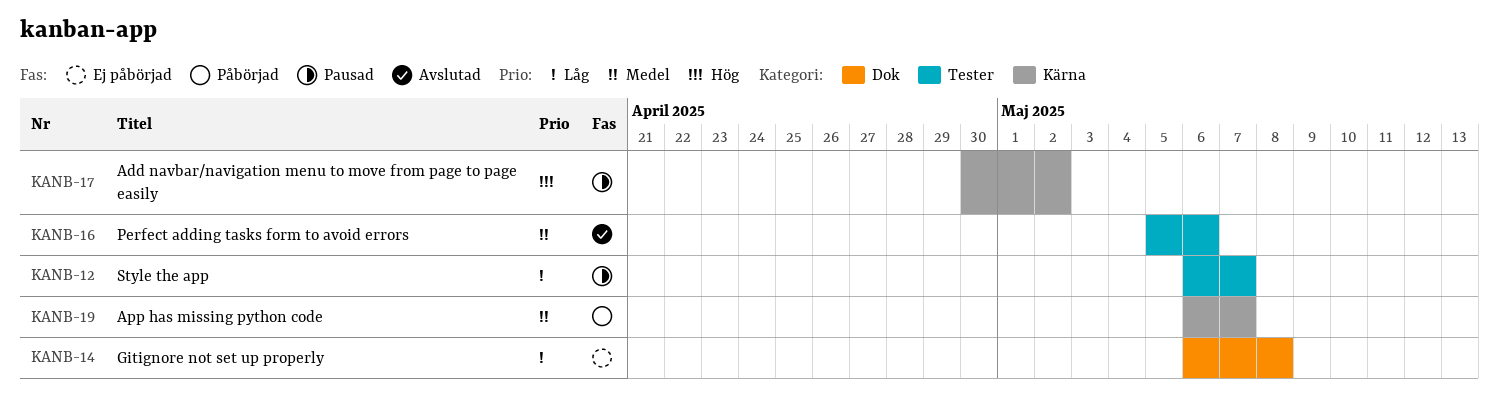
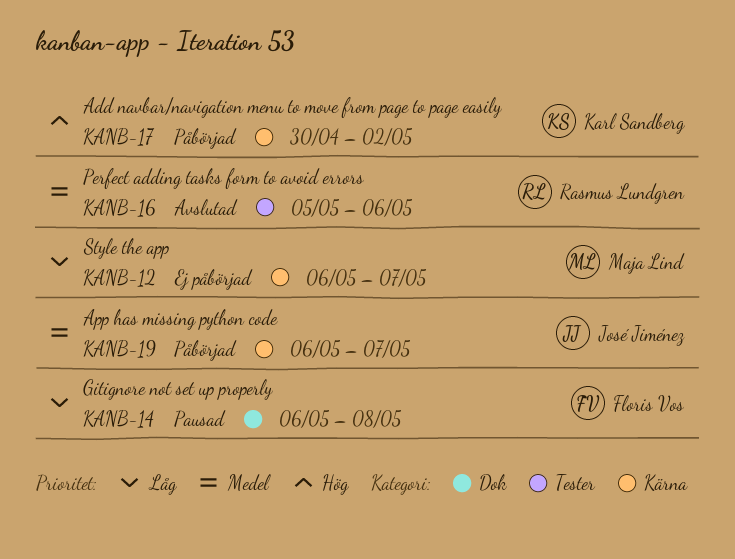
KANB-12, status: Pausad -> Ej påbörjad
KANB-12, label: Tester -> Kärna
KANB-14, status: Ej påbörjad -> Pausad
KANB-17, status: Pausad -> Påbörjad

